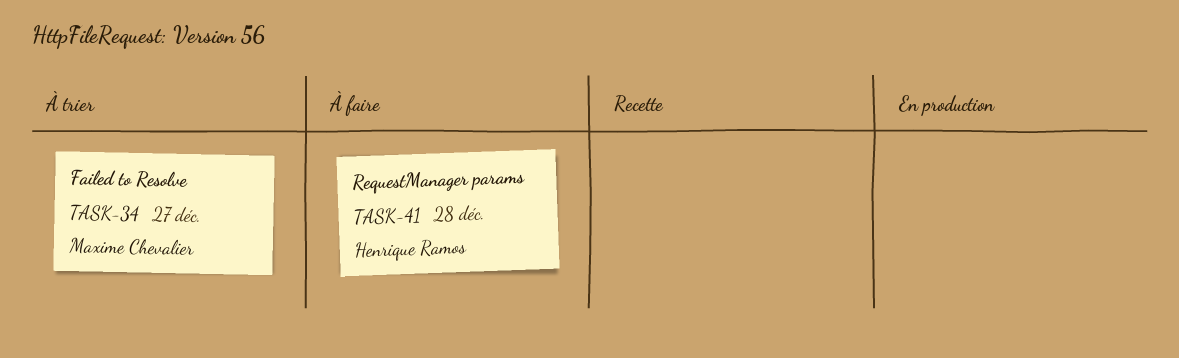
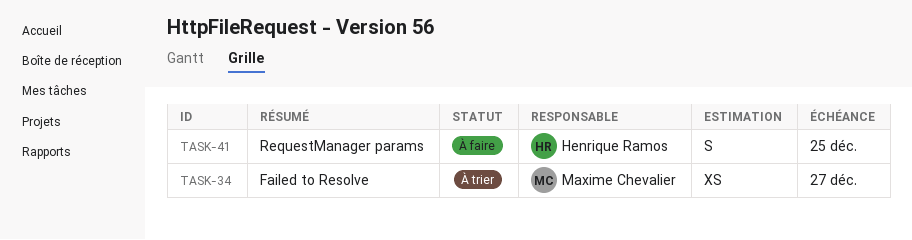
TASK-41, due: Dec 28 -> Dec 25

